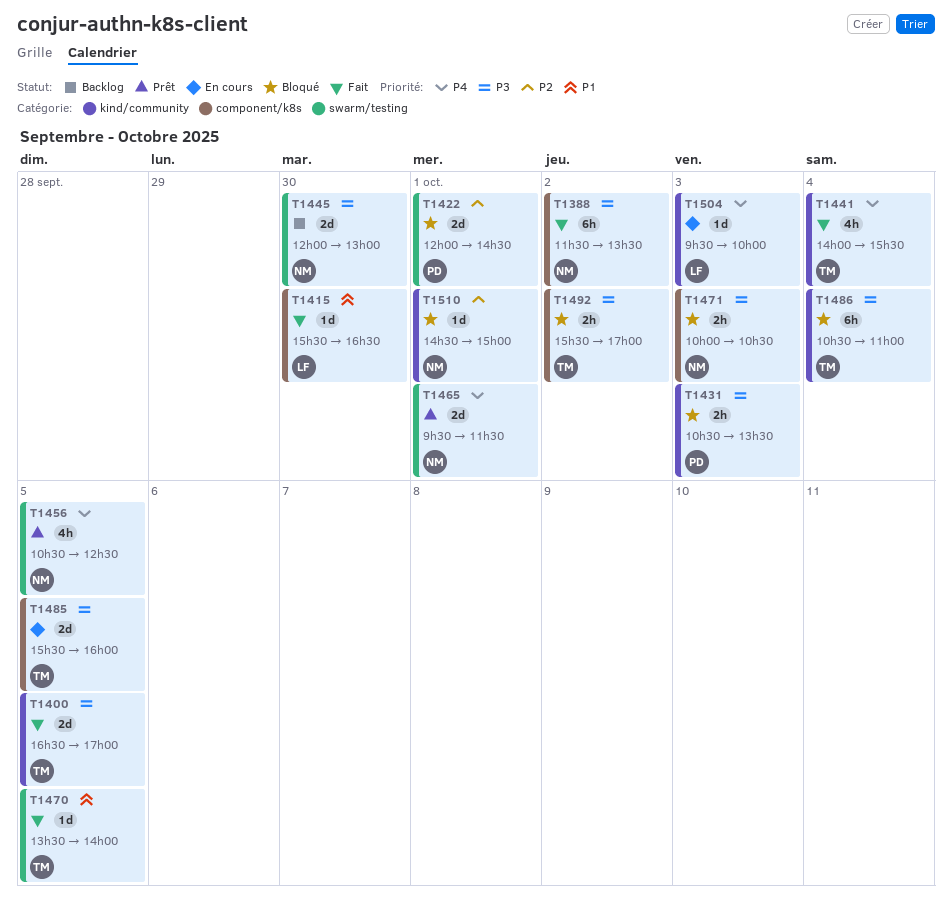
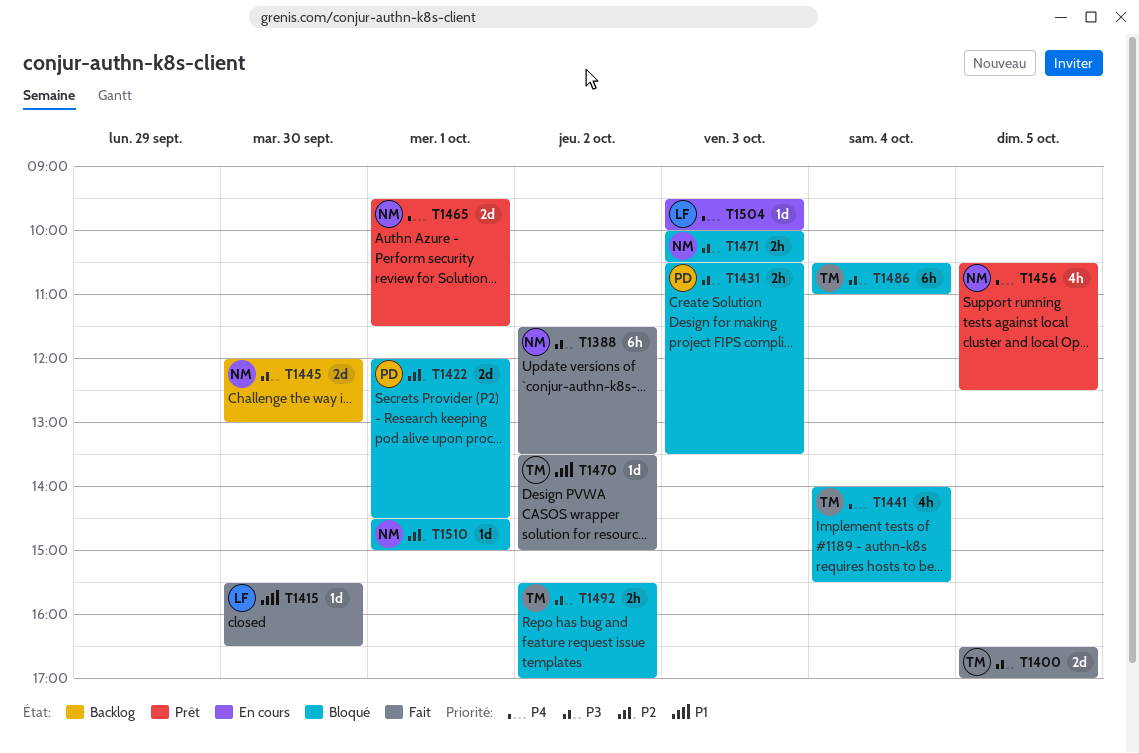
T1441, status: Fait -> Bloqué
T1470, day: Oct 5 -> Oct 2
T1470, ends: 14:00 -> 15:00
T1485: present -> none

